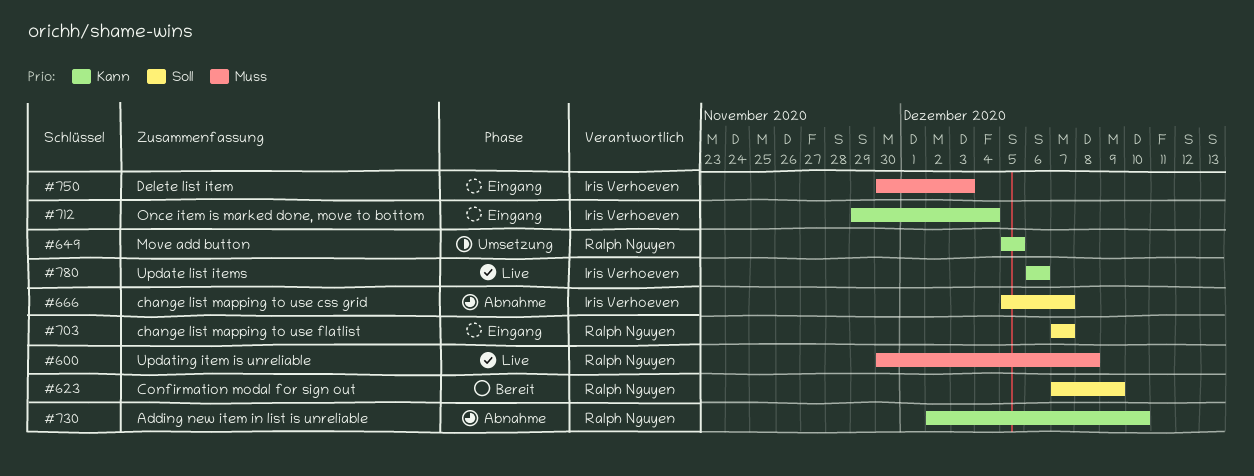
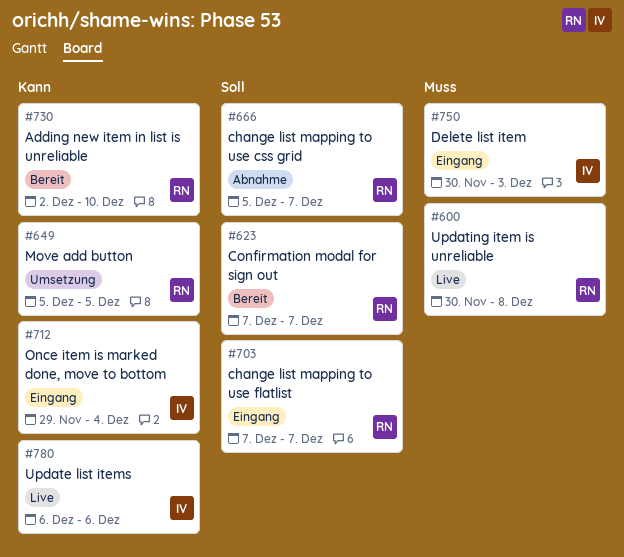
#623, due: Dec 9 -> Dec 7
#666, owner: Iris Verhoeven -> Ralph Nguyen
#730, status: Abnahme -> Bereit

